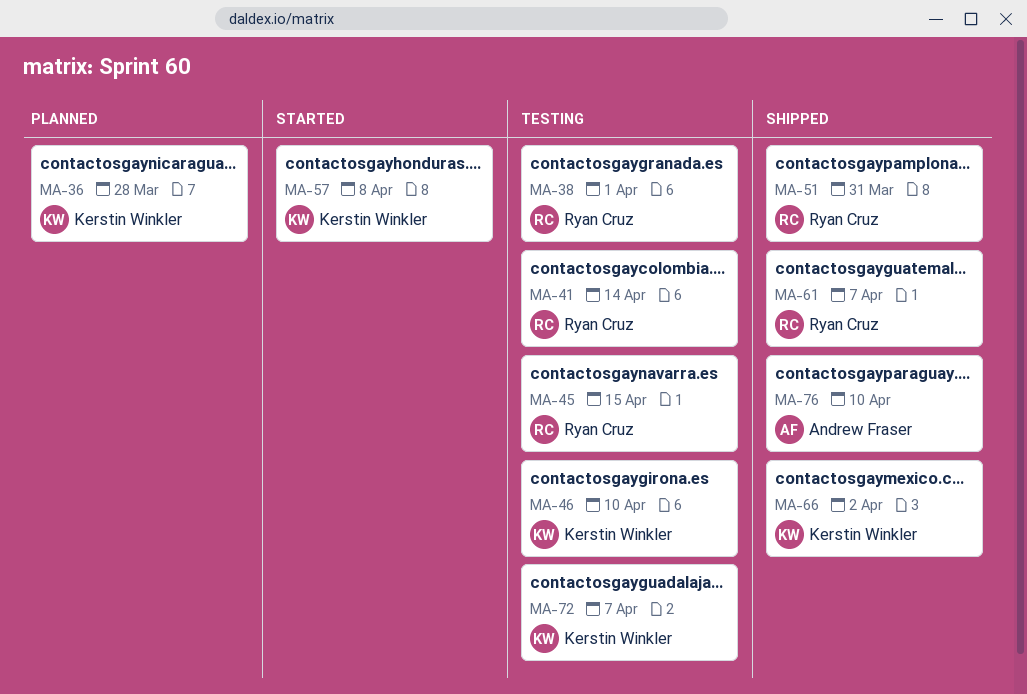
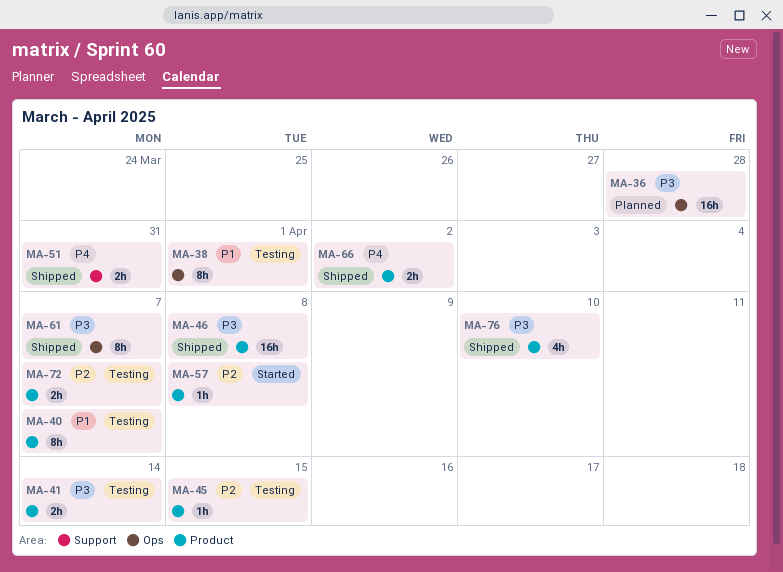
MA-40: none -> present
MA-46, status: Testing -> Shipped
MA-46, due: Apr 10 -> Apr 8

